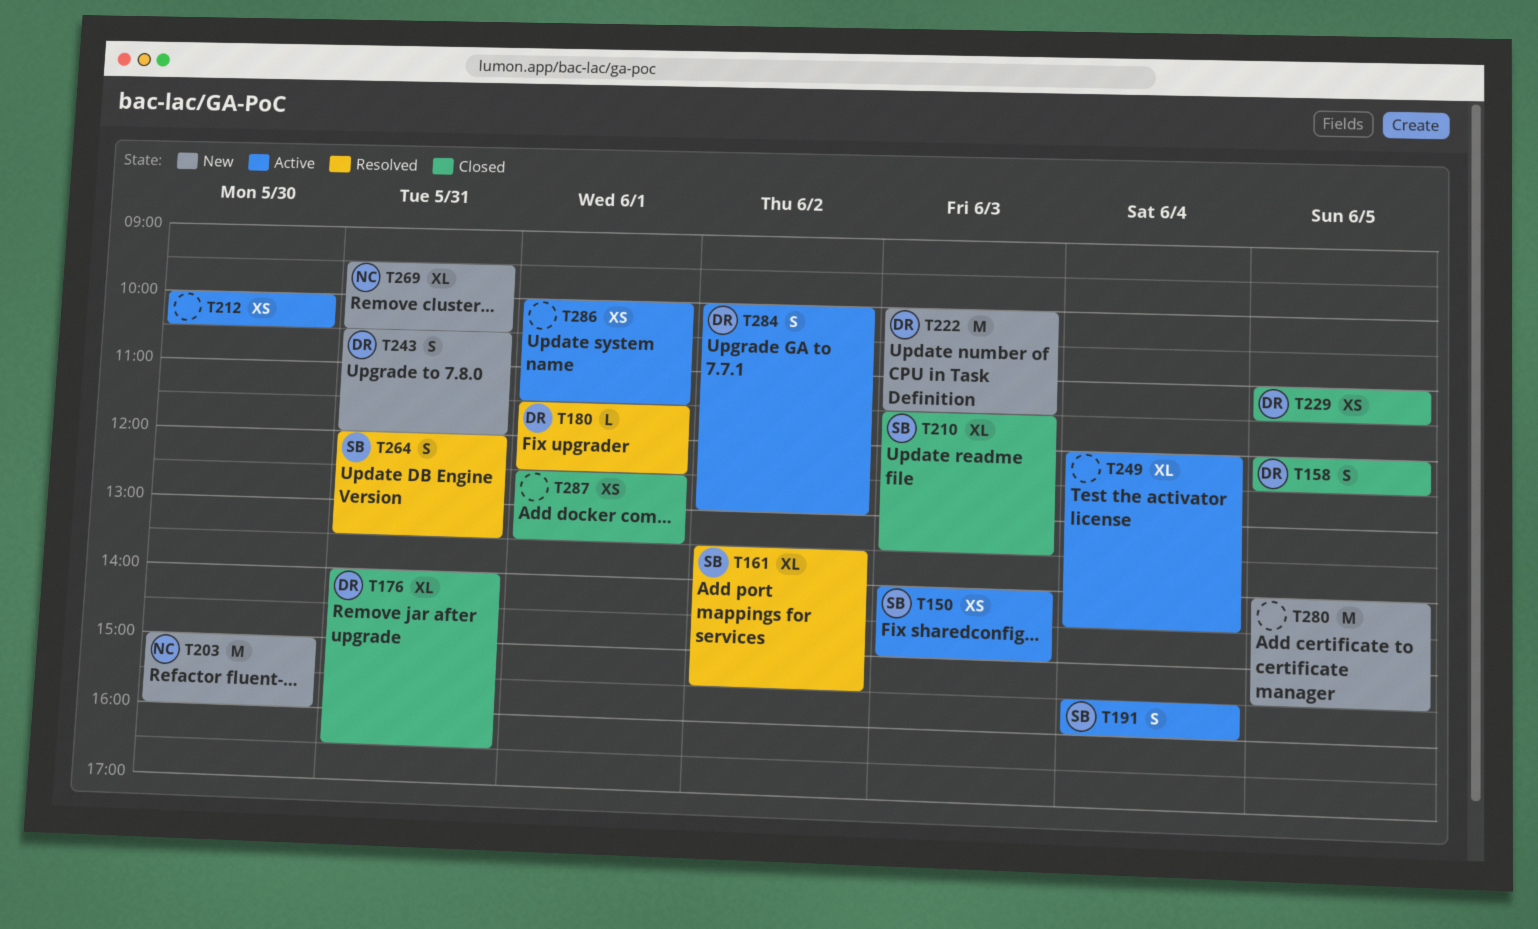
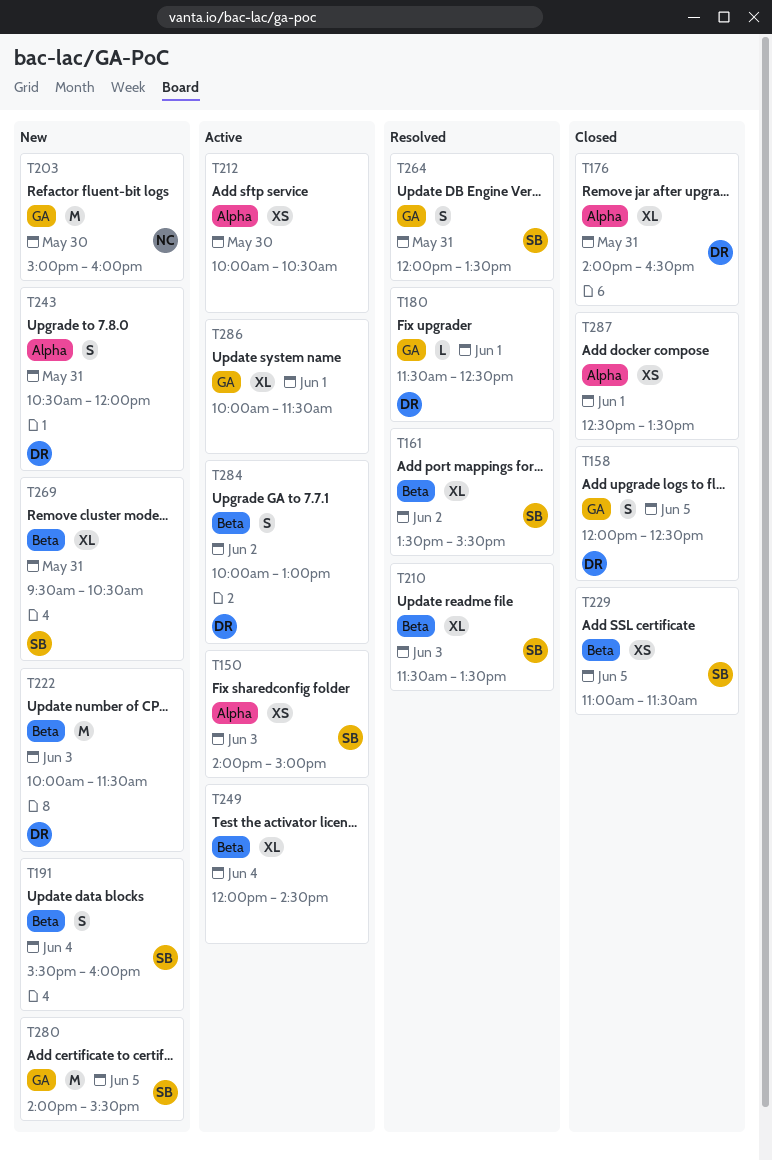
T191, status: Active -> New
T210, status: Closed -> Resolved
T229, owner: DR -> SB
T269, owner: NC -> SB
T280, owner: none -> SB
T286, estimate: XS -> XL

